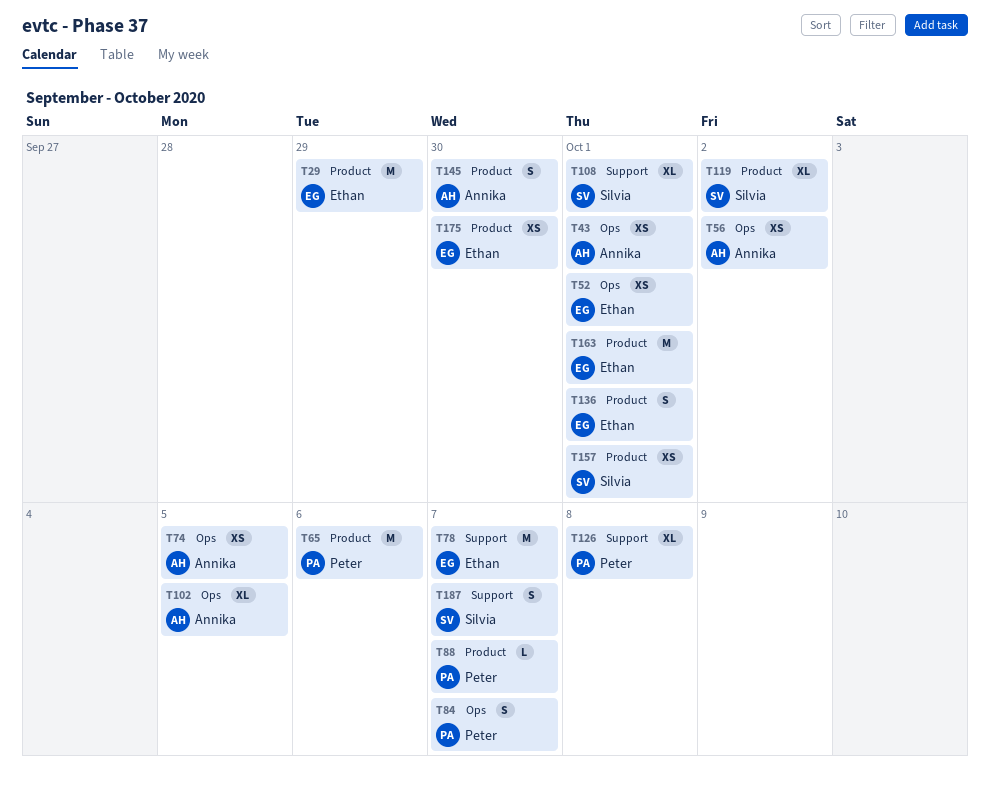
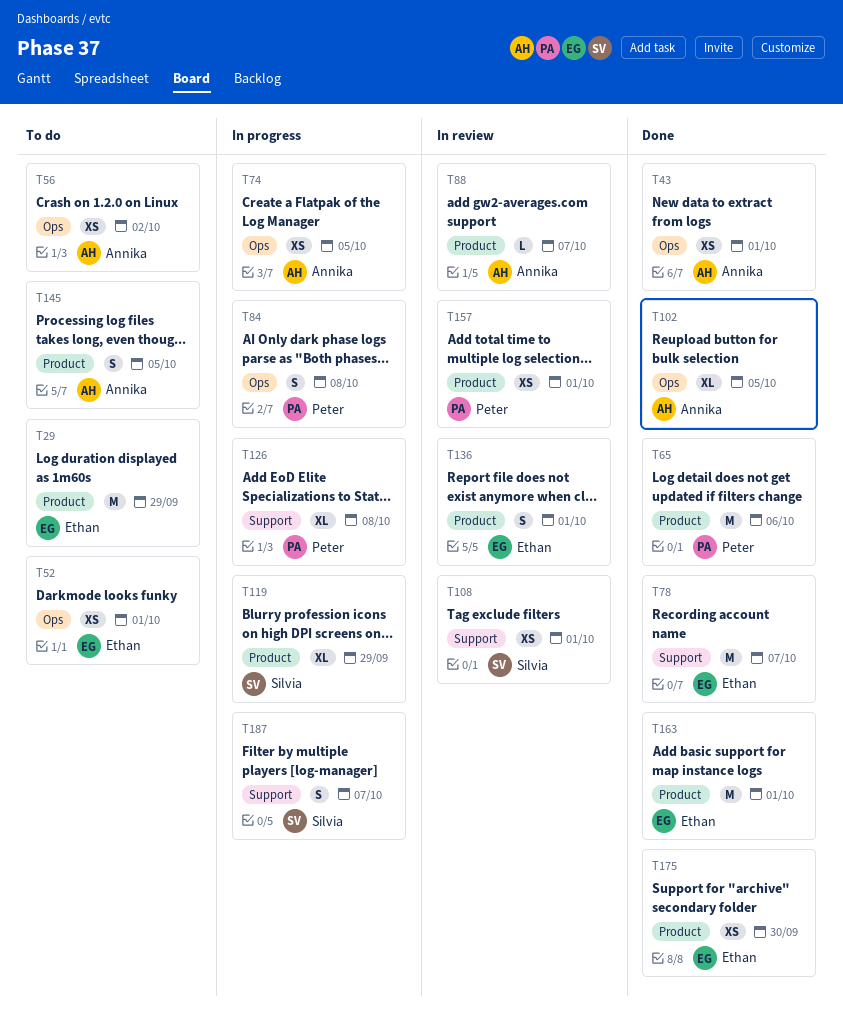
T84, due: Oct 7 -> Oct 8
T88, owner: Peter -> Annika
T108, estimate: XL -> XS
T119, due: Oct 2 -> Sep 29
T145, due: Sep 30 -> Oct 5
T157, owner: Silvia -> Peter

